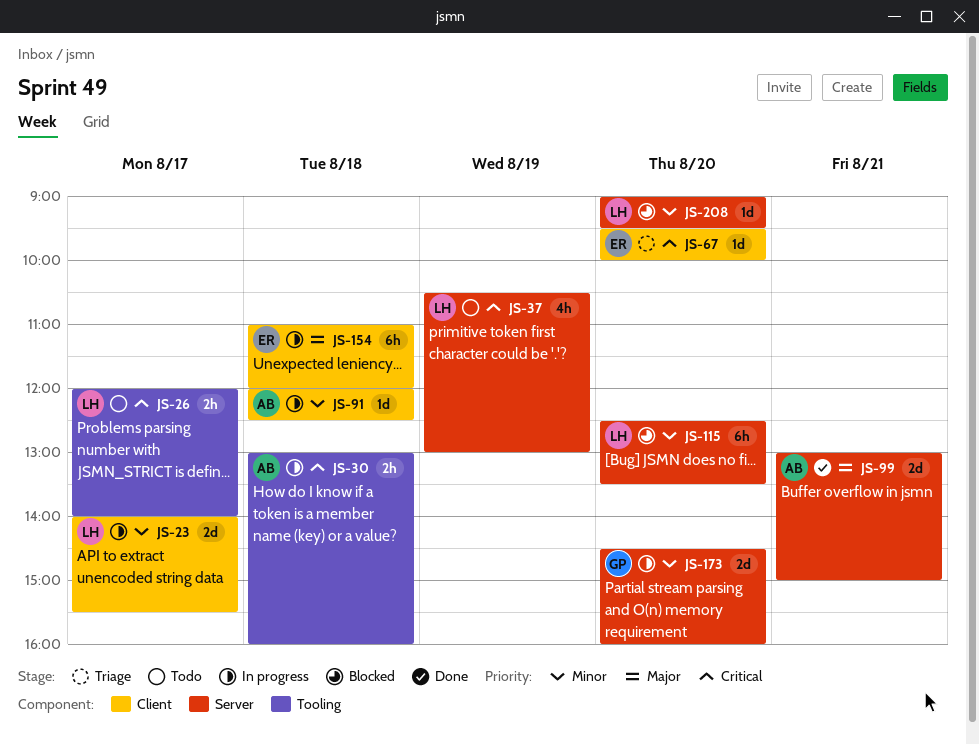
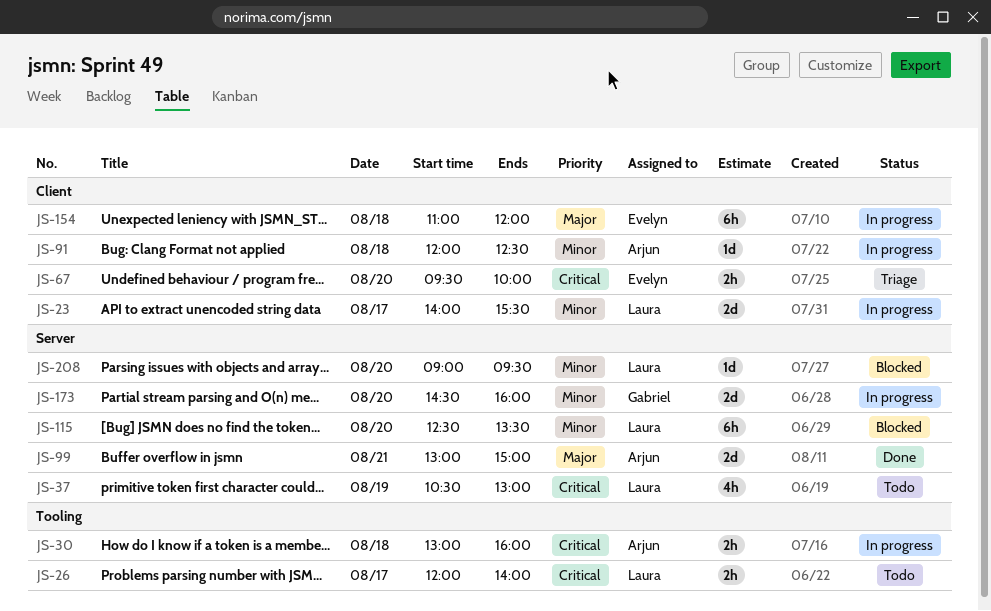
JS-67, estimate: 1d -> 2h

